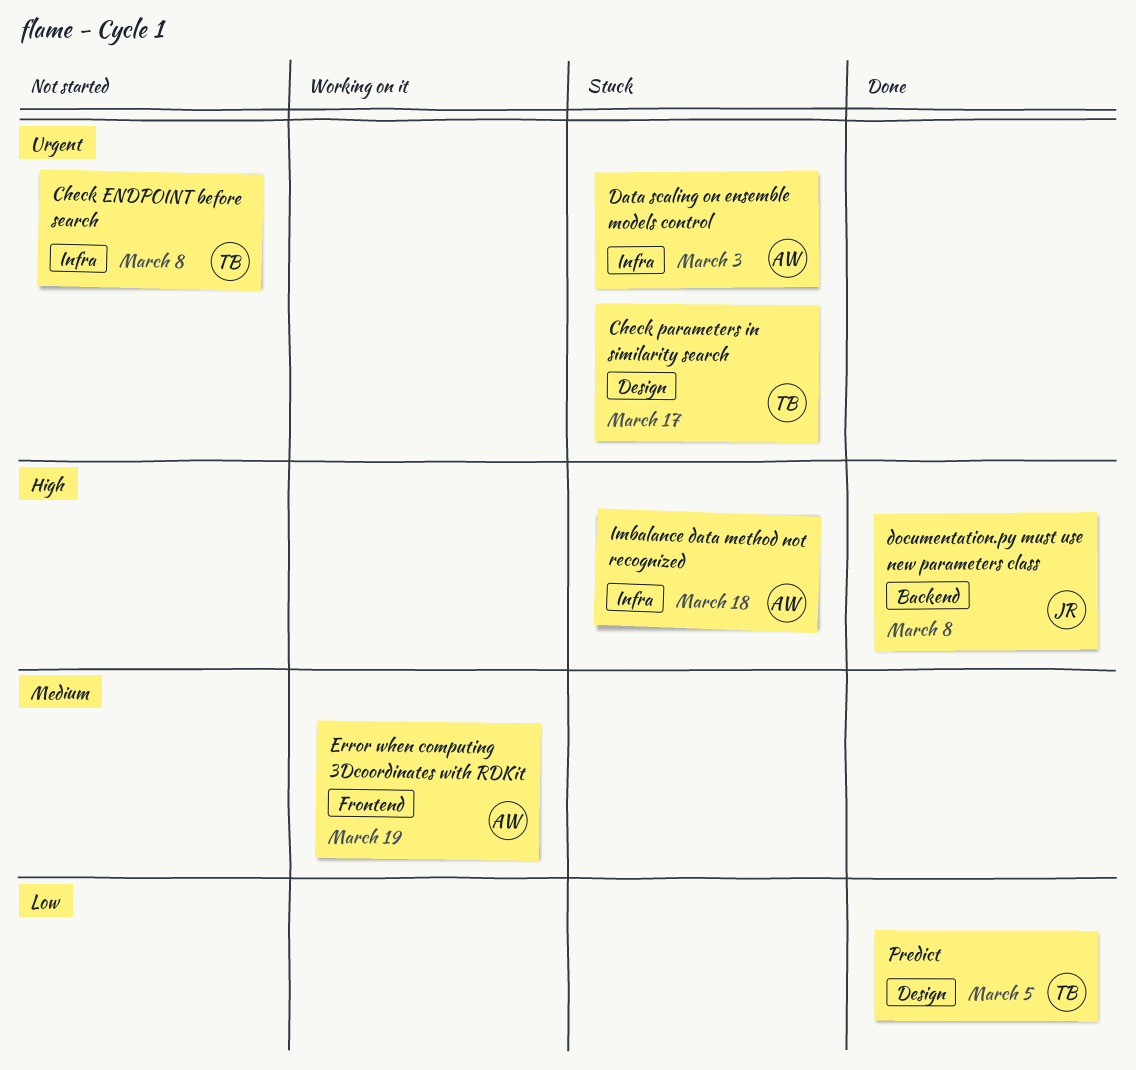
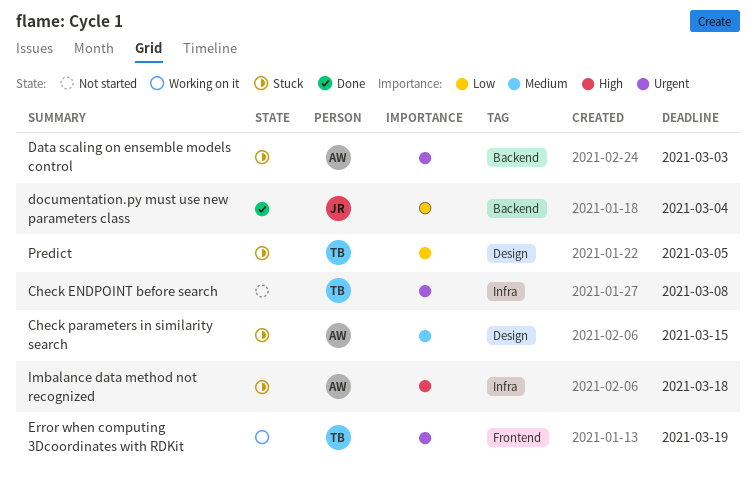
Check parameters in similarity search, owner: TB -> AW
Check parameters in similarity search, priority: Urgent -> Medium
Check parameters in similarity search, due: Mar 17 -> Mar 15
Data scaling on ensemble models control, label: Infra -> Backend
documentation.py must use new parameters class, priority: High -> Low
documentation.py must use new parameters class, due: Mar 8 -> Mar 4
Error when computing 3Dcoordinates with RDKit, owner: AW -> TB
Error when computing 3Dcoordinates with RDKit, priority: Medium -> Urgent
Predict, status: Done -> Stuck

